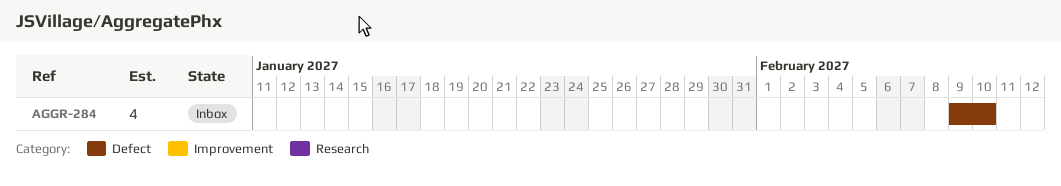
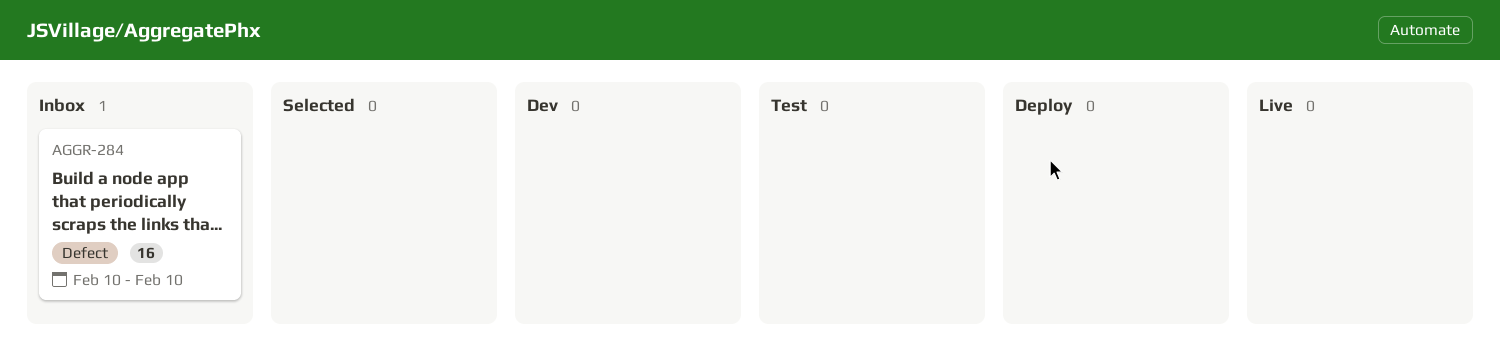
AGGR-284, estimate: 4 -> 16
AGGR-284, start: Feb 9 -> Feb 10

